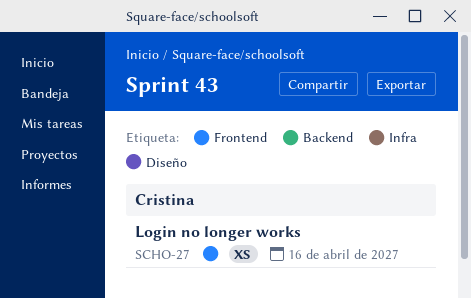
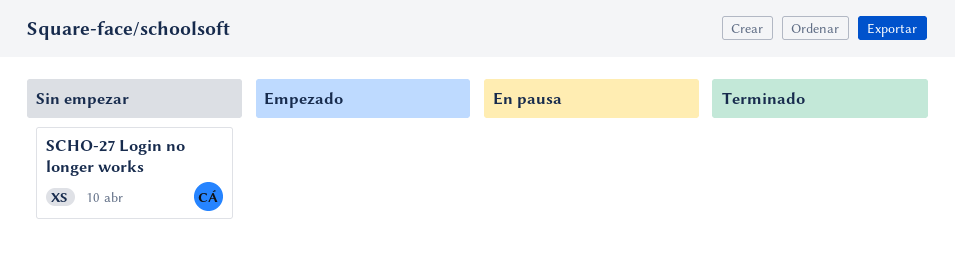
SCHO-27, due: Apr 16 -> Apr 10

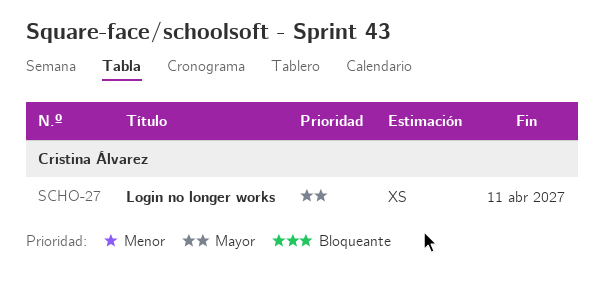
SCHO-27, due: Apr 10 -> Apr 11

